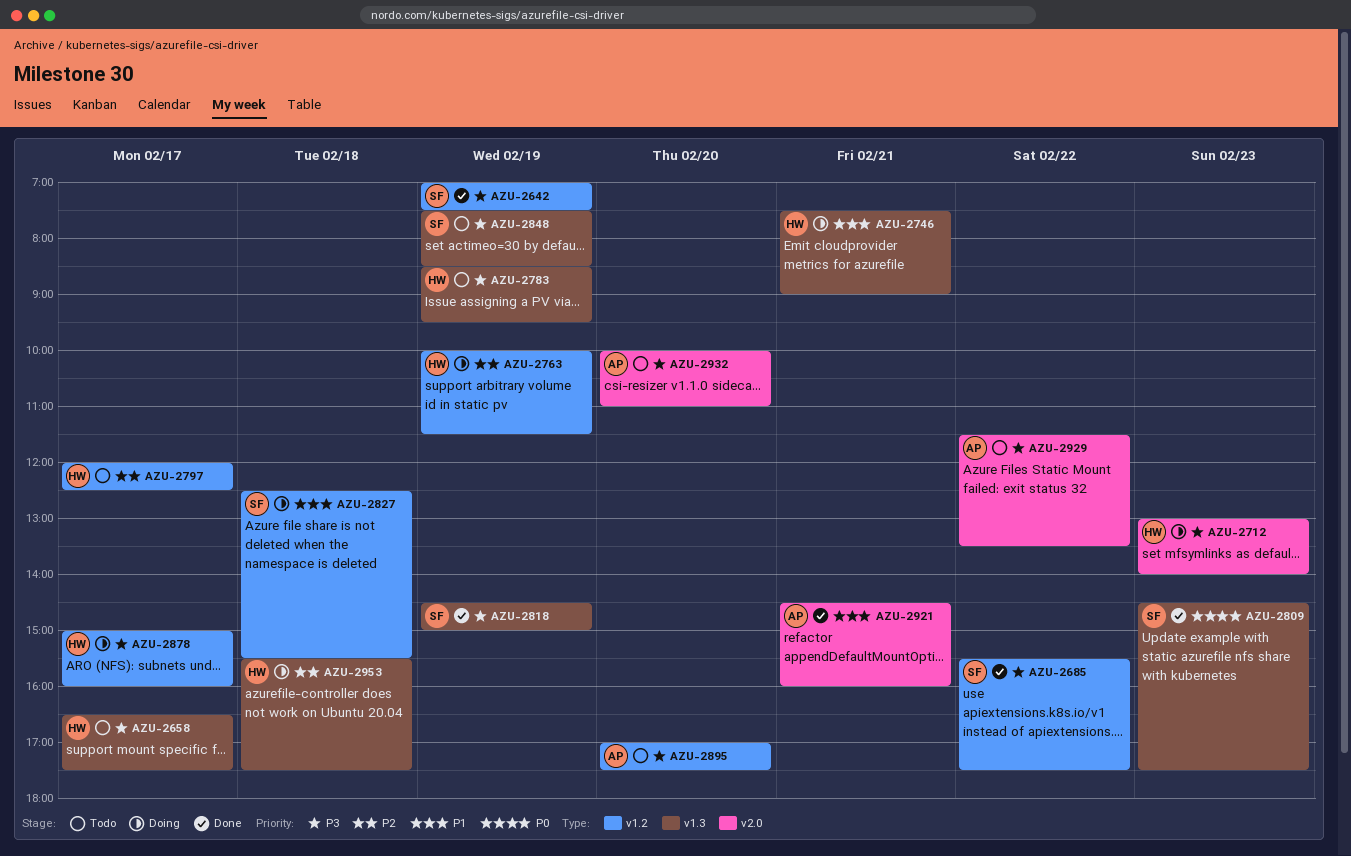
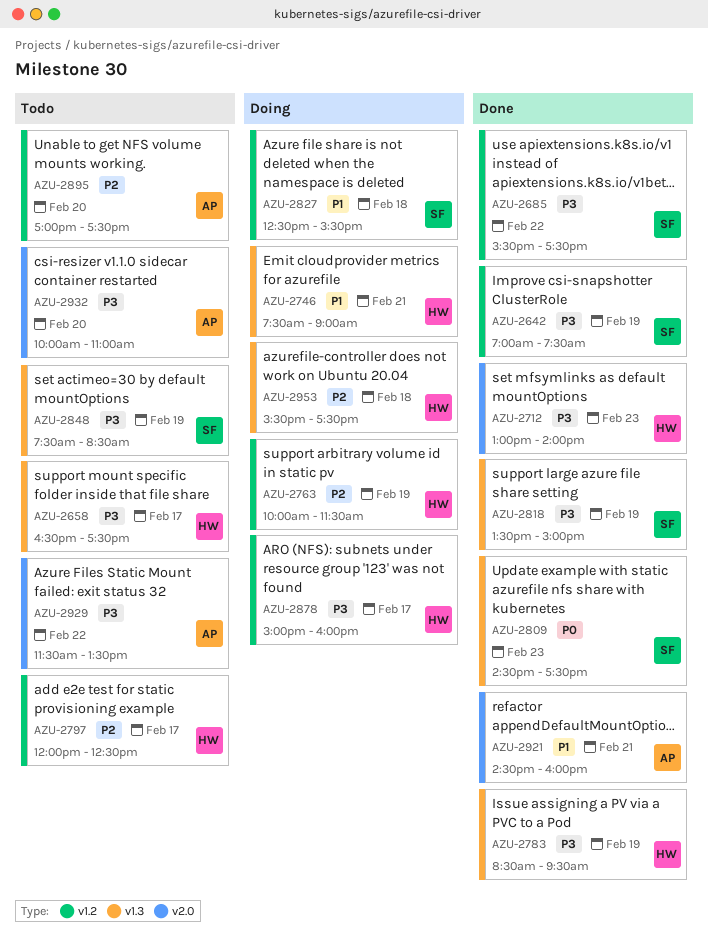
AZU-2712, status: Doing -> Done
AZU-2783, status: Todo -> Done
AZU-2818, begins: 14:30 -> 13:30
AZU-2895, priority: P3 -> P2

